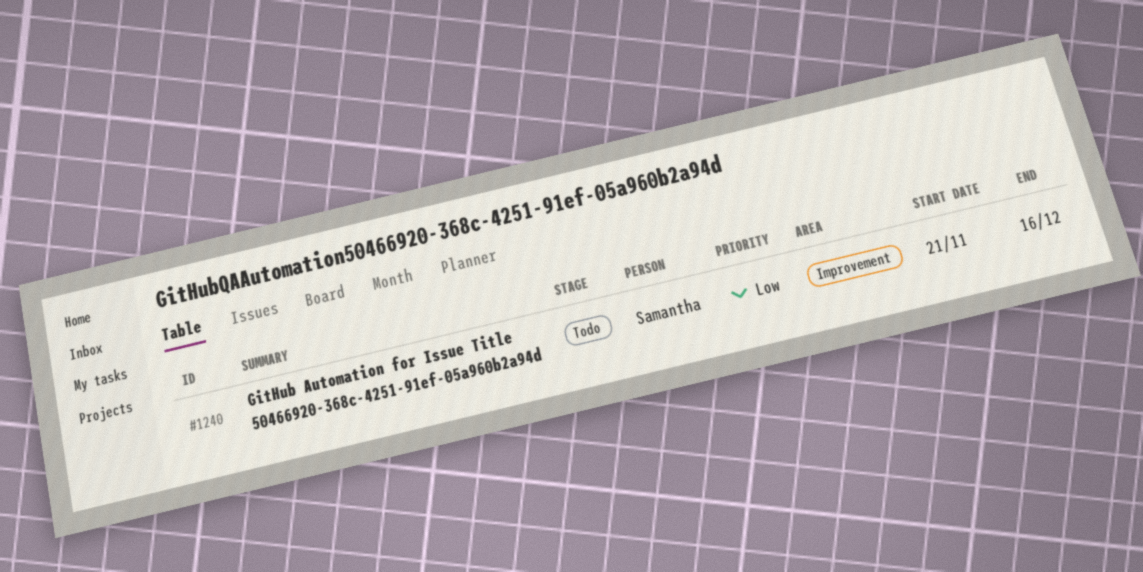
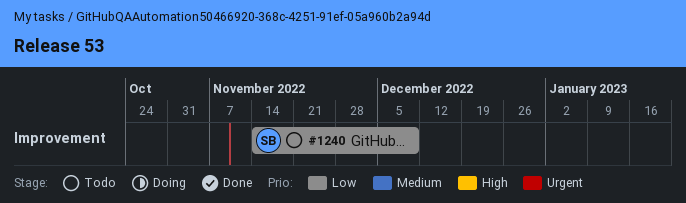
#1240, start: Nov 21 -> Nov 14
#1240, due: Dec 16 -> Dec 9

